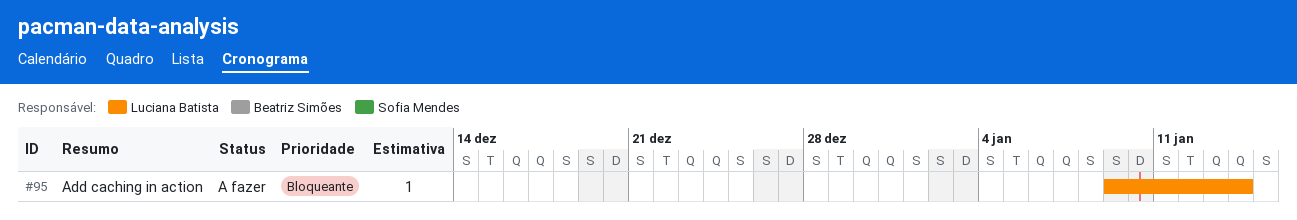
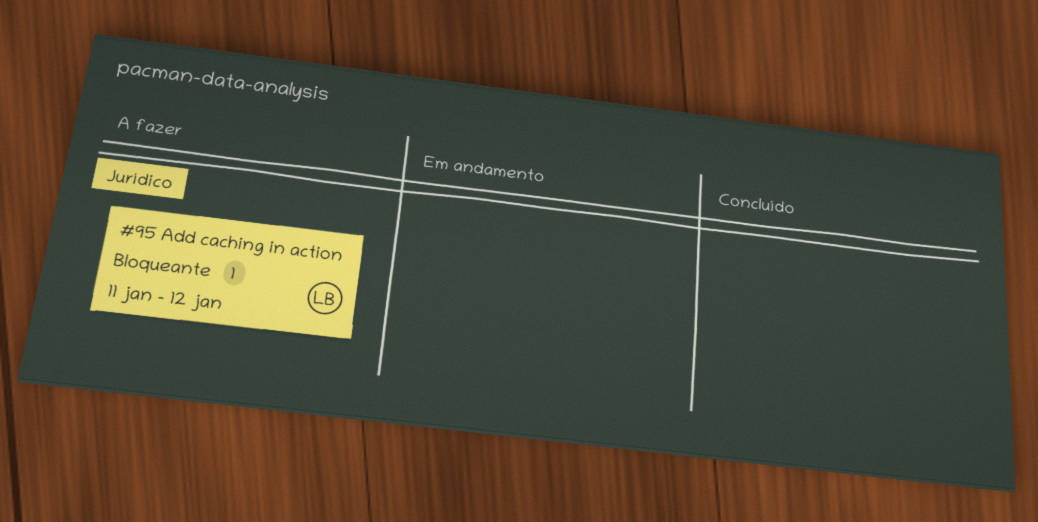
#95, start: Jan 9 -> Jan 11
#95, due: Jan 14 -> Jan 12

